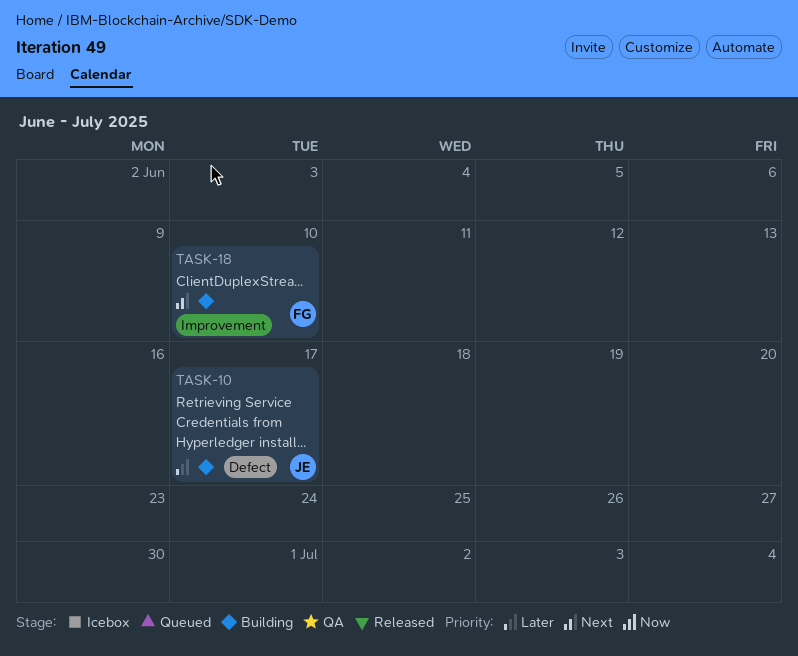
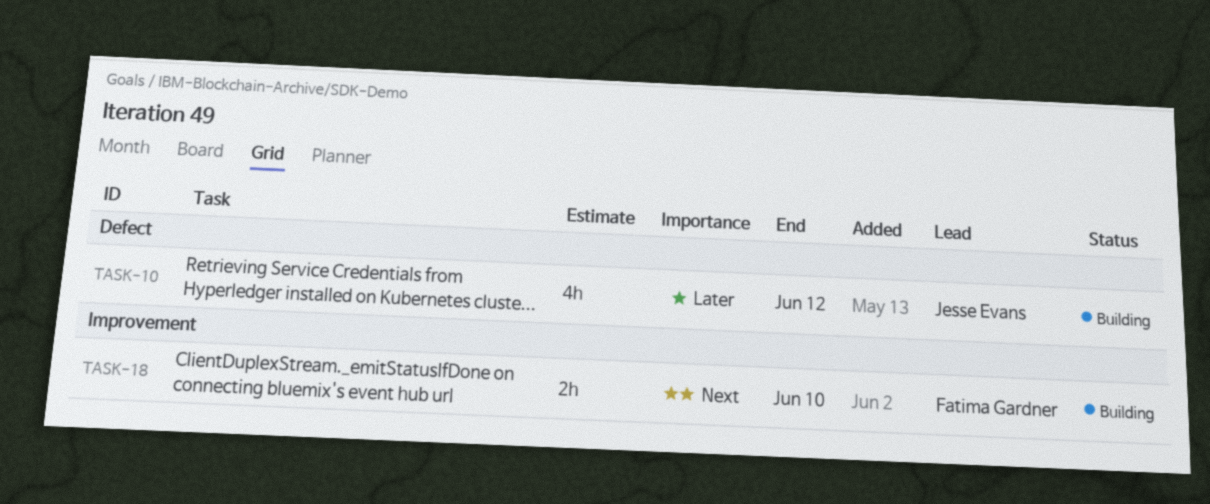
TASK-10, due: Jun 17 -> Jun 12

